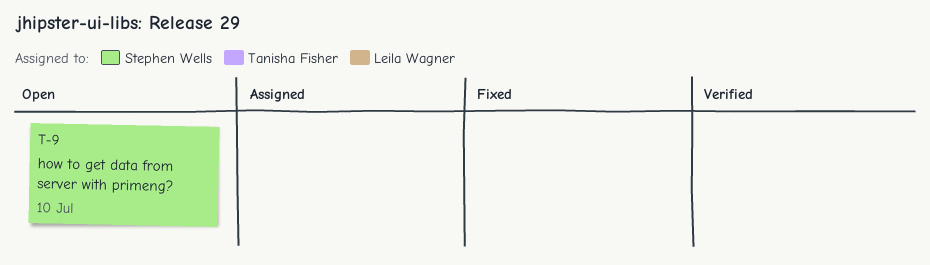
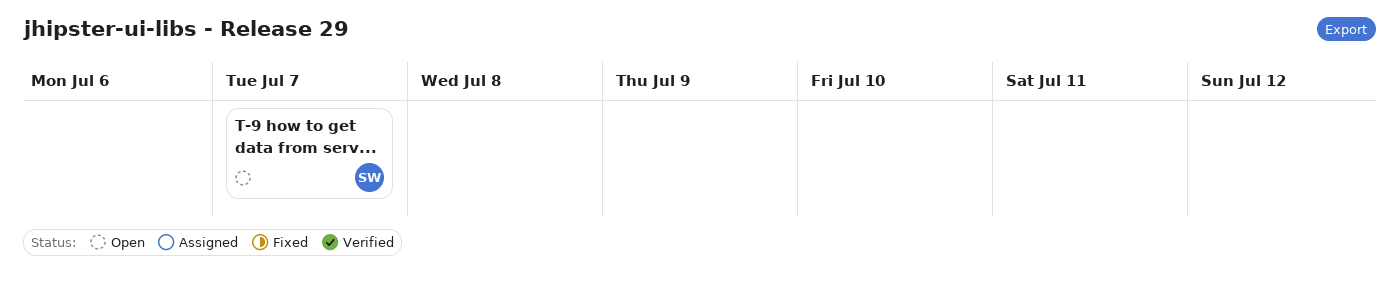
T-9, due: Jul 10 -> Jul 7

